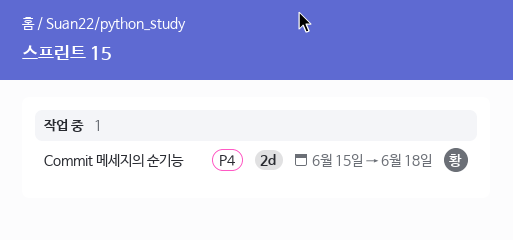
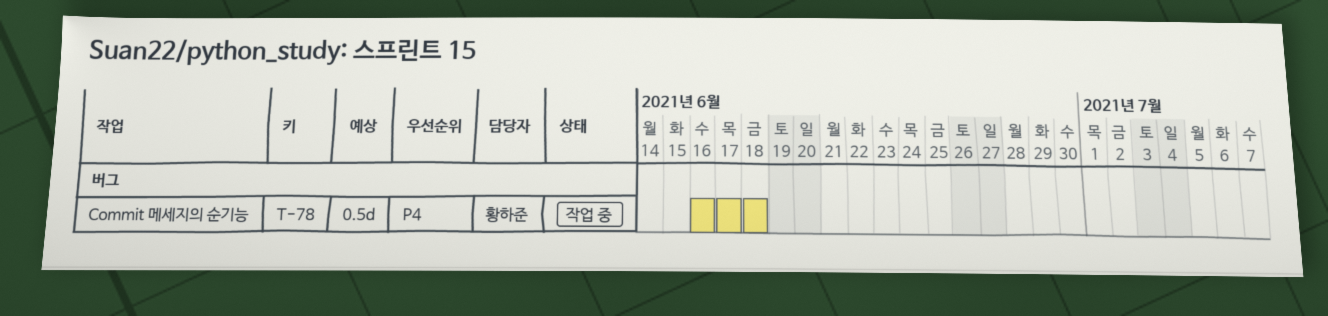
Commit 메세지의 순기능, estimate: 2d -> 0.5d
Commit 메세지의 순기능, start: Jun 15 -> Jun 16

